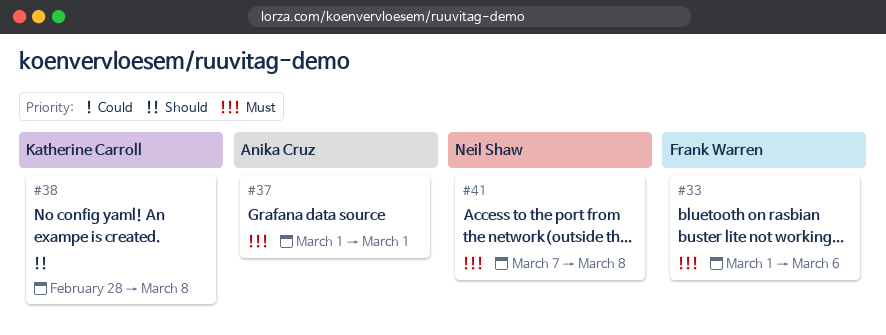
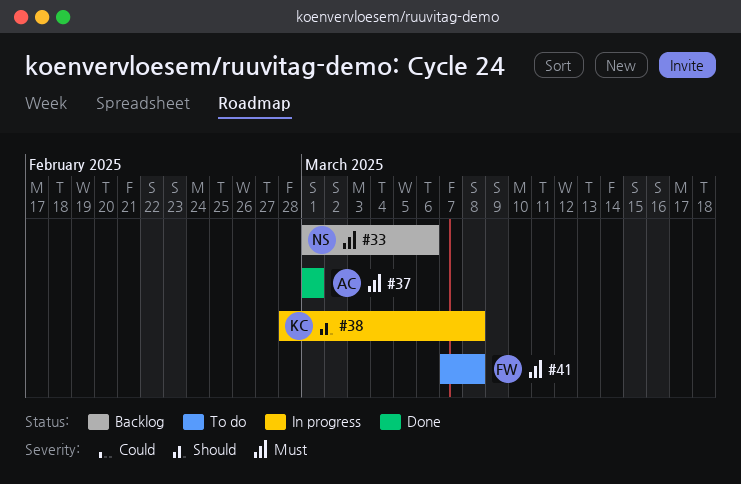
#33, owner: Frank Warren -> Neil Shaw
#41, owner: Neil Shaw -> Frank Warren

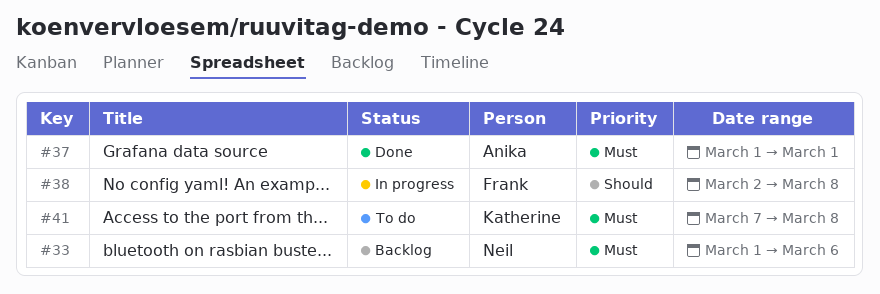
#38, owner: Katherine -> Frank
#38, start: Feb 28 -> Mar 2
#41, owner: Frank -> Katherine

